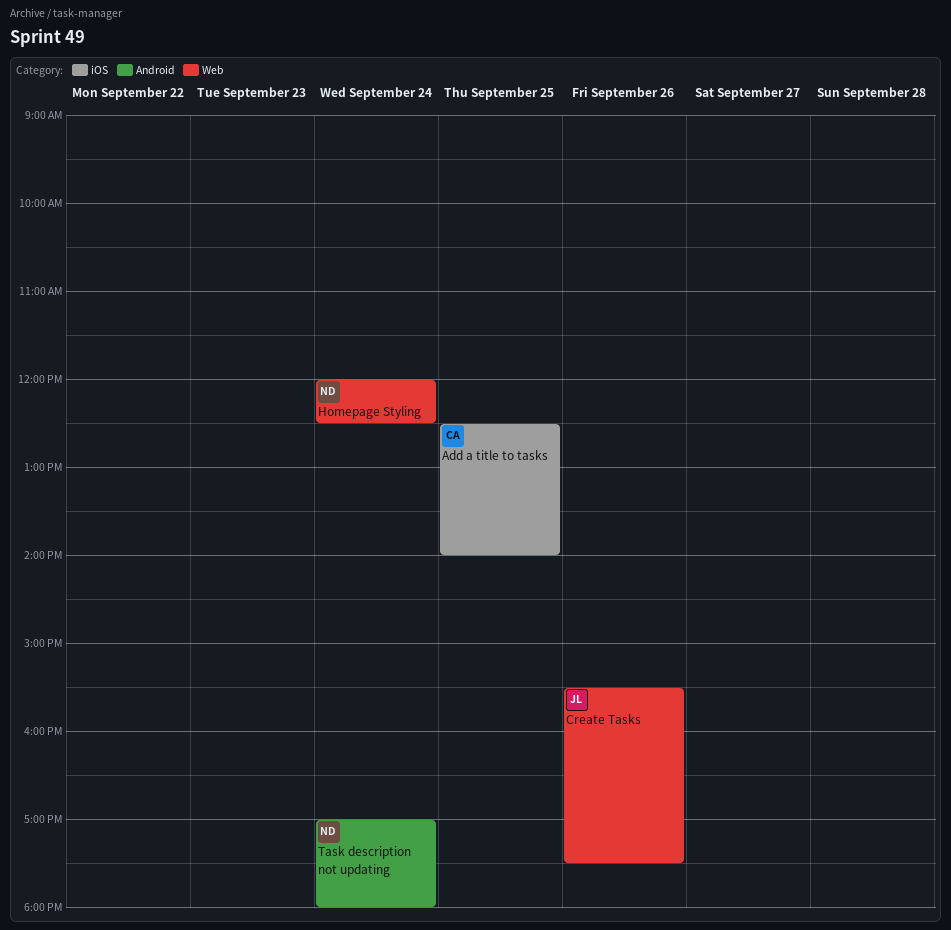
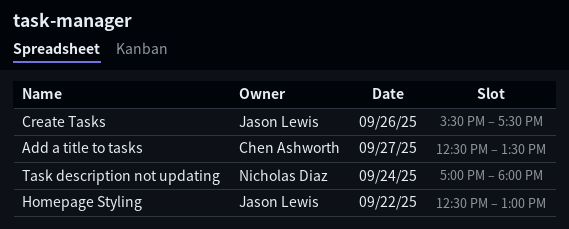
Add a title to tasks, day: Sep 25 -> Sep 27
Add a title to tasks, ends: 14:00 -> 13:30
Homepage Styling, owner: Nicholas Diaz -> Jason Lewis
Homepage Styling, day: Sep 24 -> Sep 22
Homepage Styling, begins: 12:00 -> 12:30
Homepage Styling, ends: 12:30 -> 13:00

